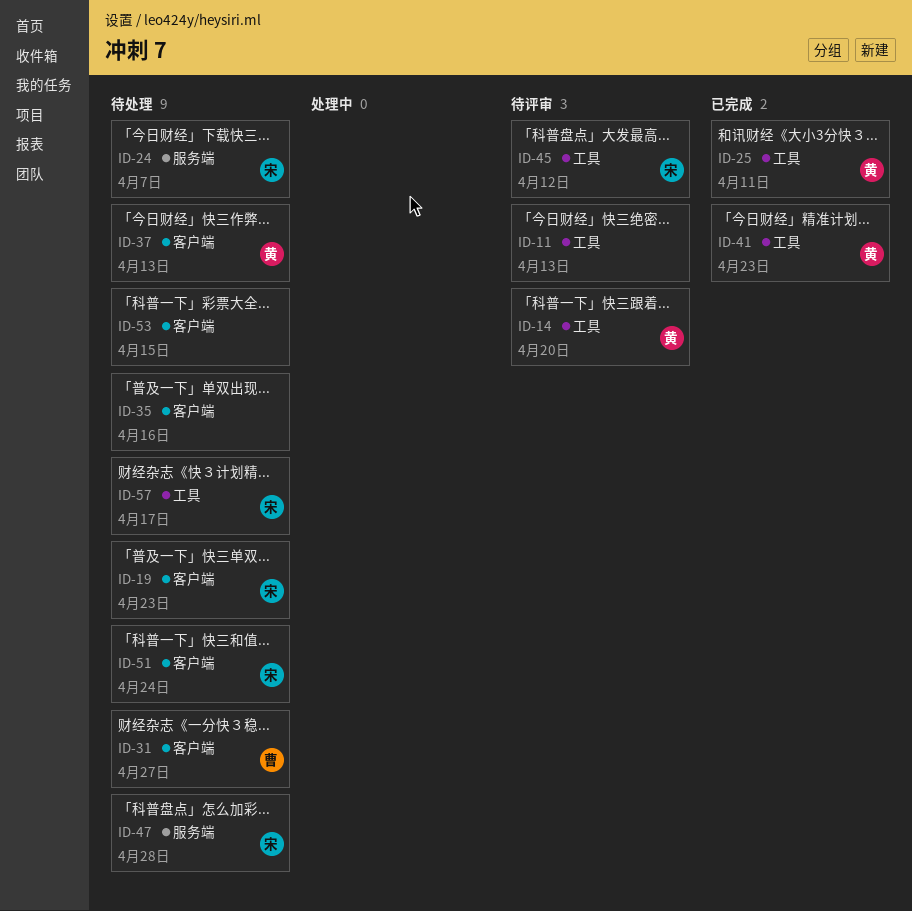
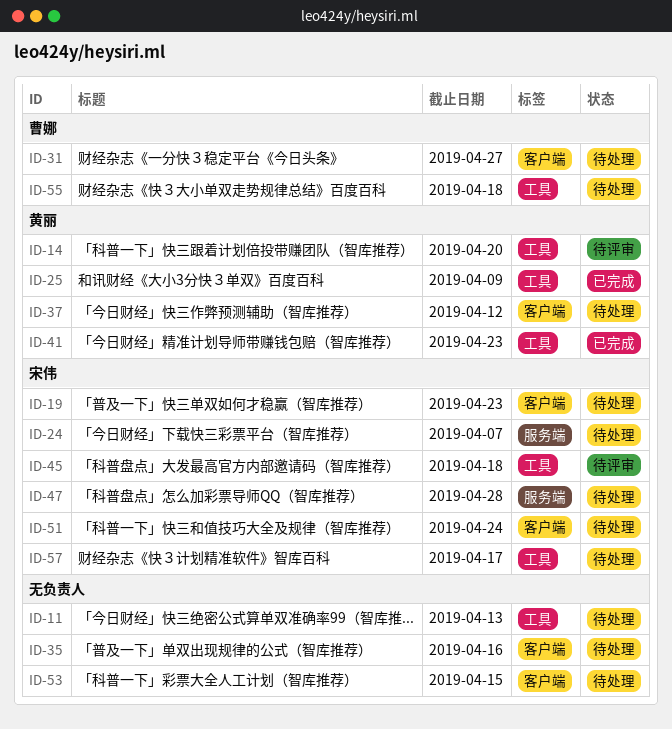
ID-11, status: 待评审 -> 待处理
ID-25, due: Apr 11 -> Apr 9
ID-37, due: Apr 13 -> Apr 12
ID-45, due: Apr 12 -> Apr 18
ID-55: none -> present

